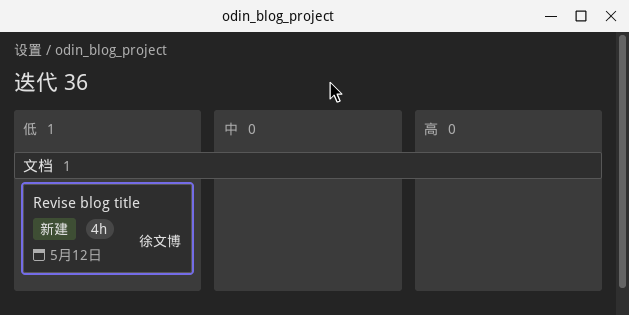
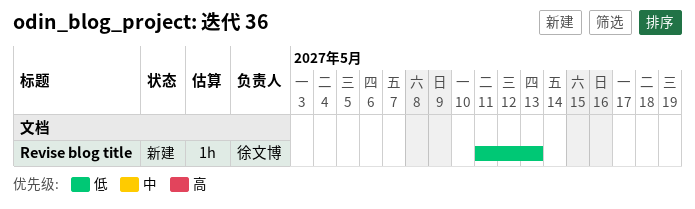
Revise blog title, estimate: 4h -> 1h
Revise blog title, due: May 12 -> May 13

